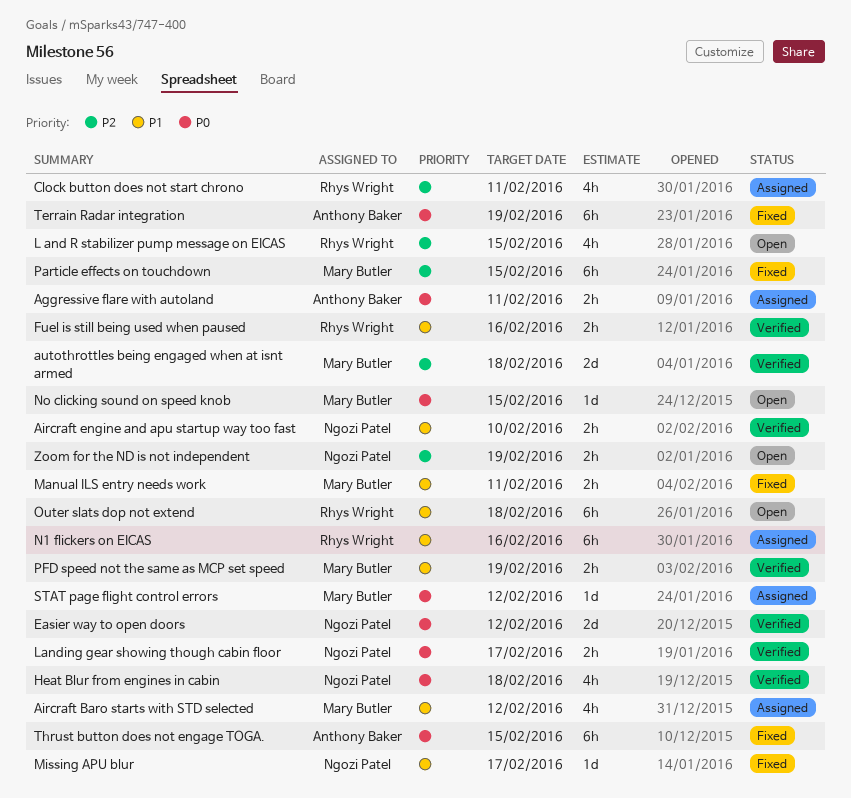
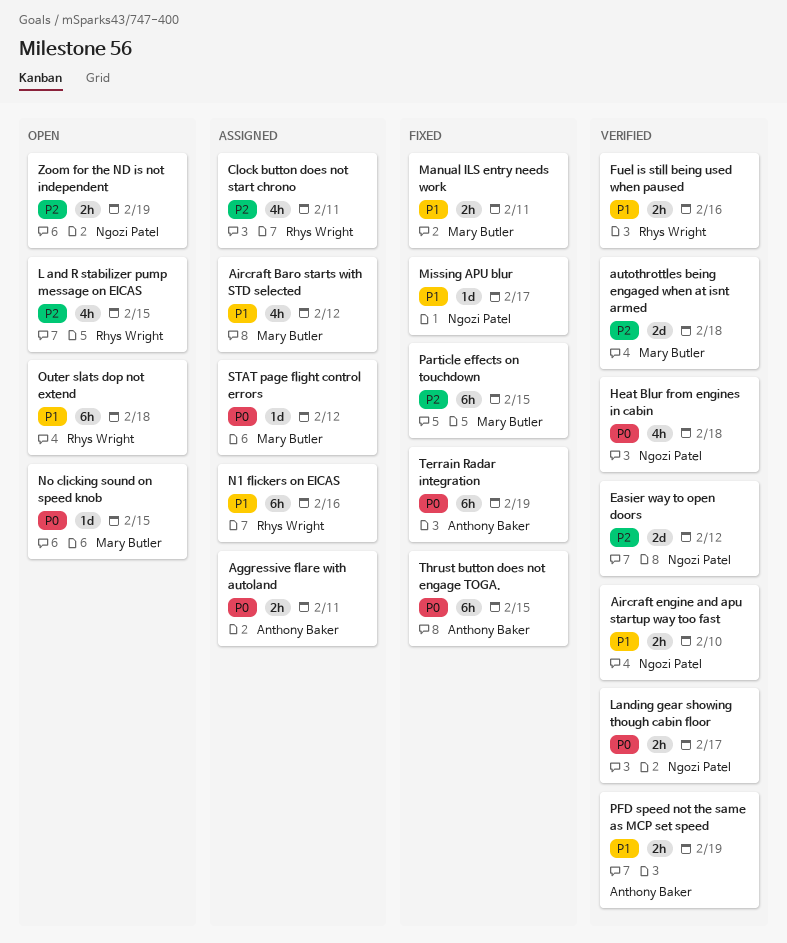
Easier way to open doors, priority: P0 -> P2
PFD speed not the same as MCP set speed, owner: Mary Butler -> Anthony Baker

